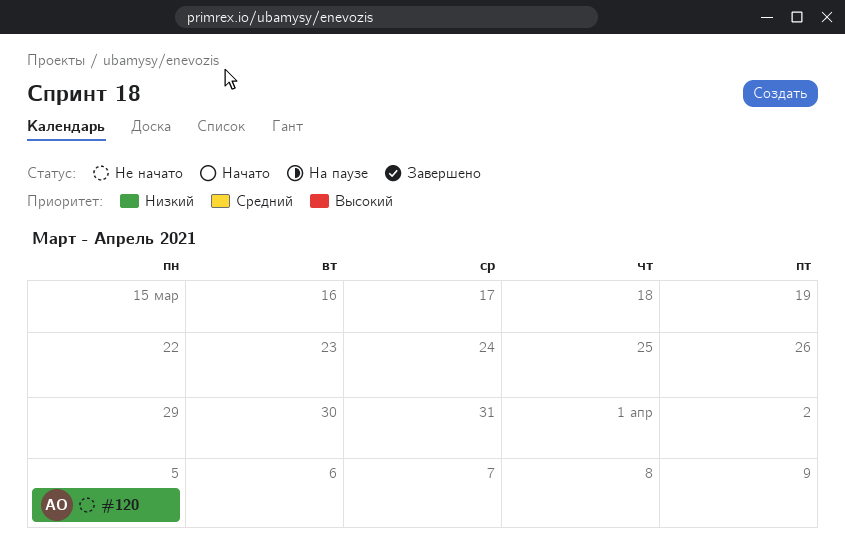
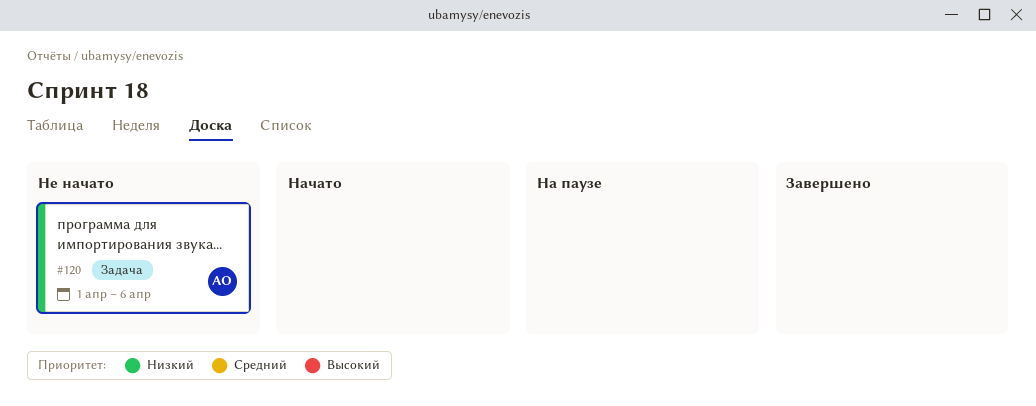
#120, start: Apr 5 -> Apr 1
#120, due: Apr 5 -> Apr 6

